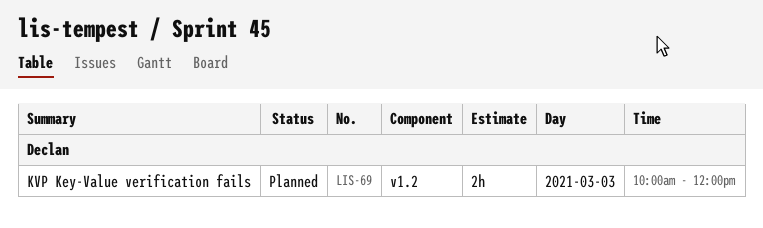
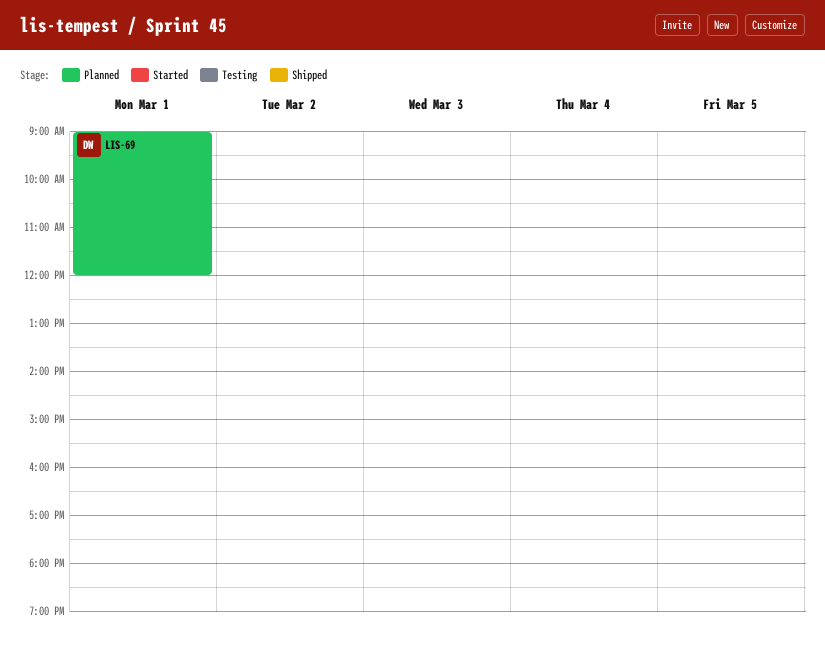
LIS-69, day: Mar 3 -> Mar 1
LIS-69, begins: 10:00 -> 09:00

